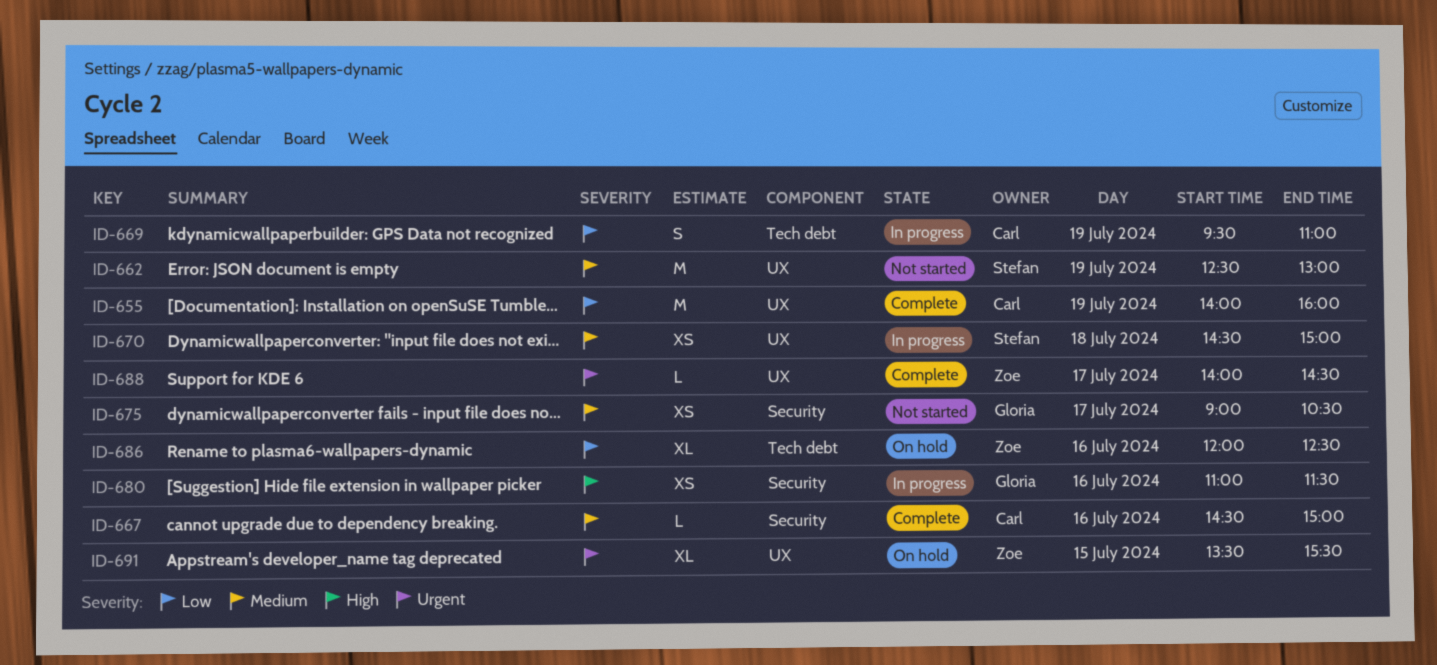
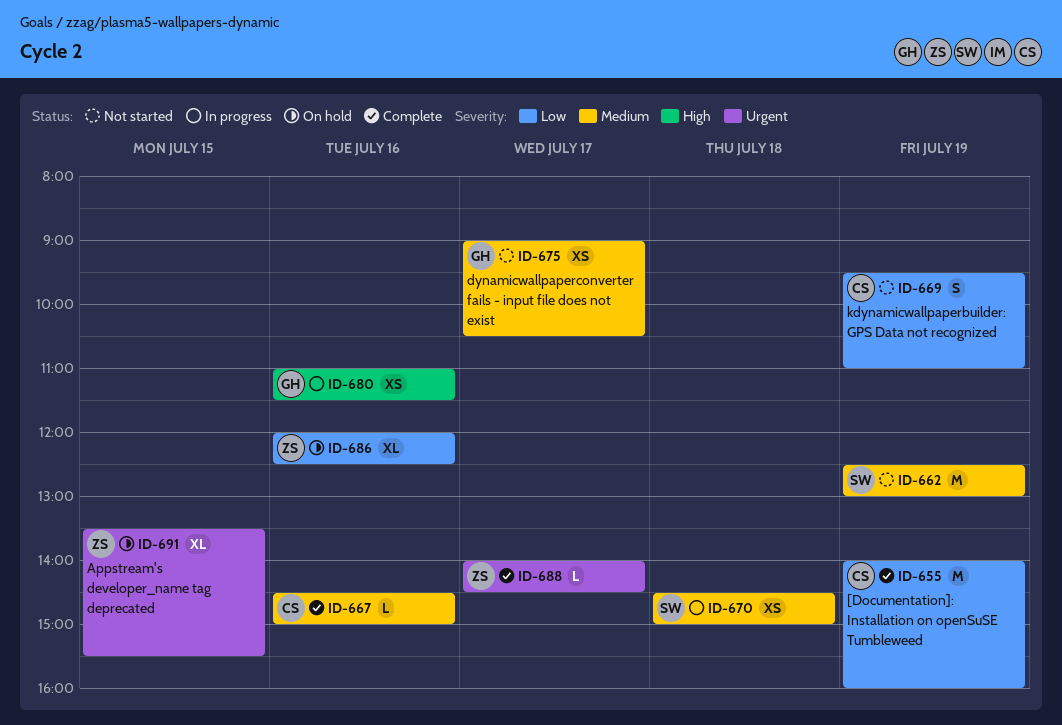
ID-669, status: In progress -> Not started

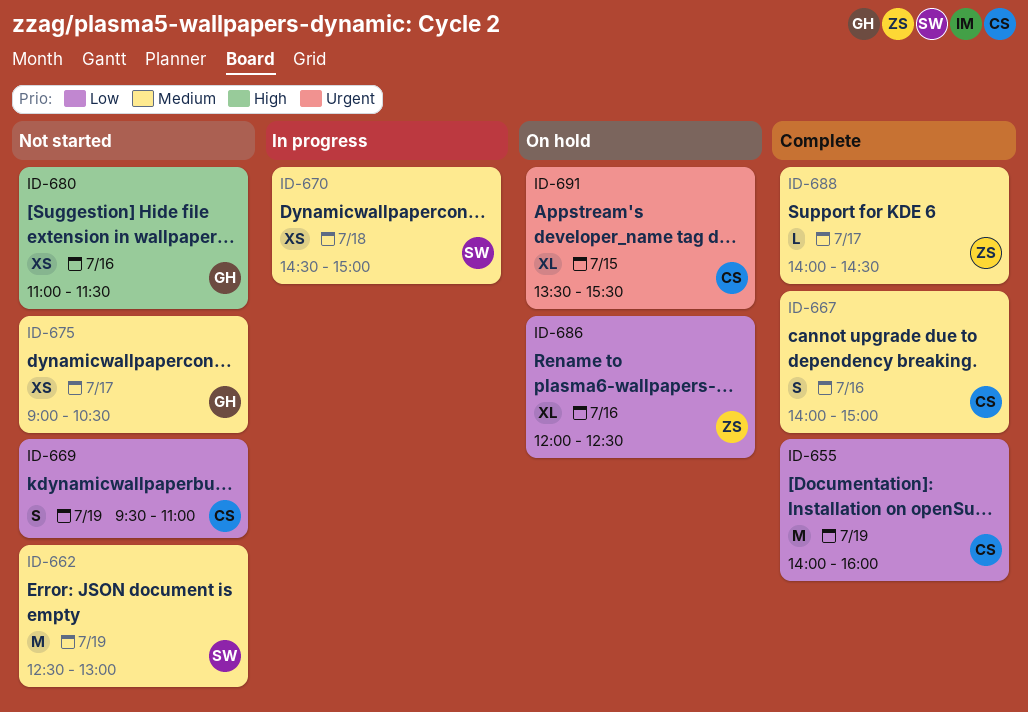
ID-667, estimate: L -> S
ID-667, begins: 14:30 -> 14:00
ID-680, status: In progress -> Not started
ID-688, priority: Urgent -> Medium
ID-691, owner: ZS -> CS

